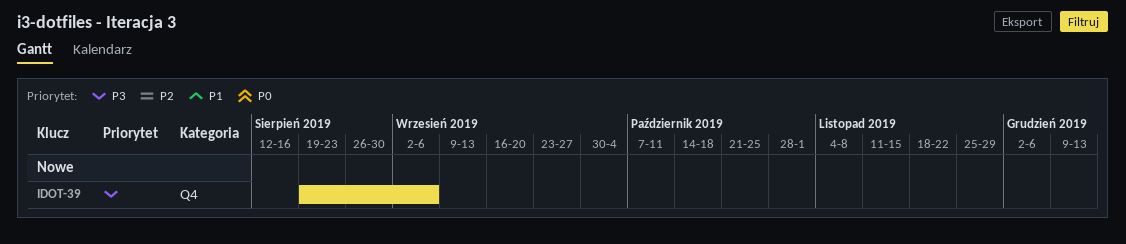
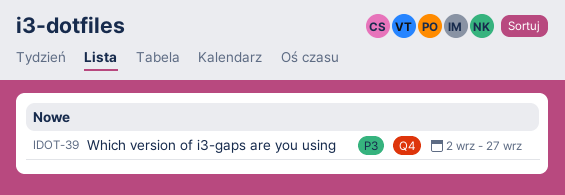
IDOT-39, start: Aug 19 -> Sep 2
IDOT-39, due: Sep 6 -> Sep 27

